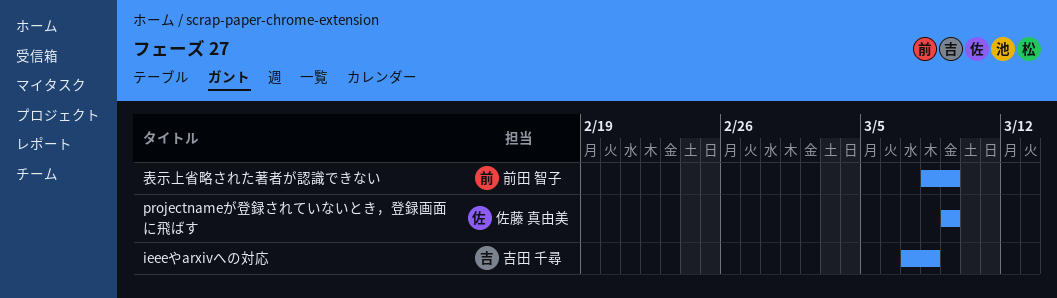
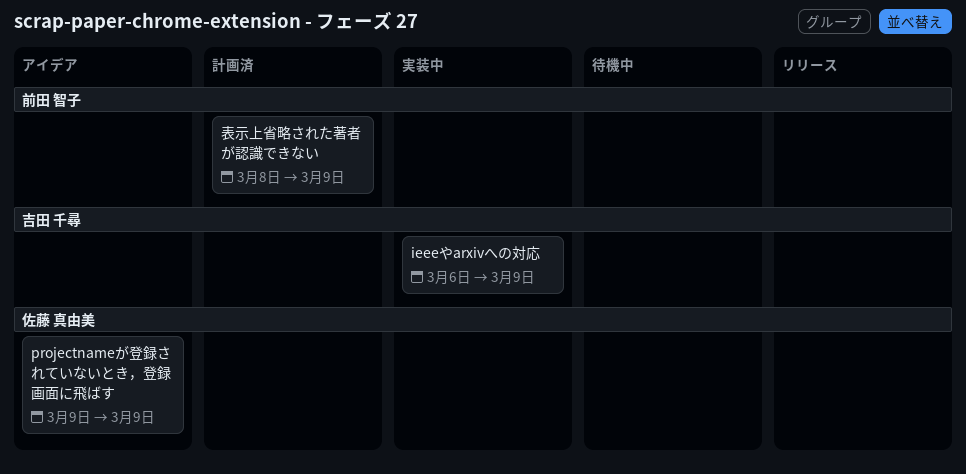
ieeeやarxivへの対応, start: Mar 7 -> Mar 6
ieeeやarxivへの対応, due: Mar 8 -> Mar 9

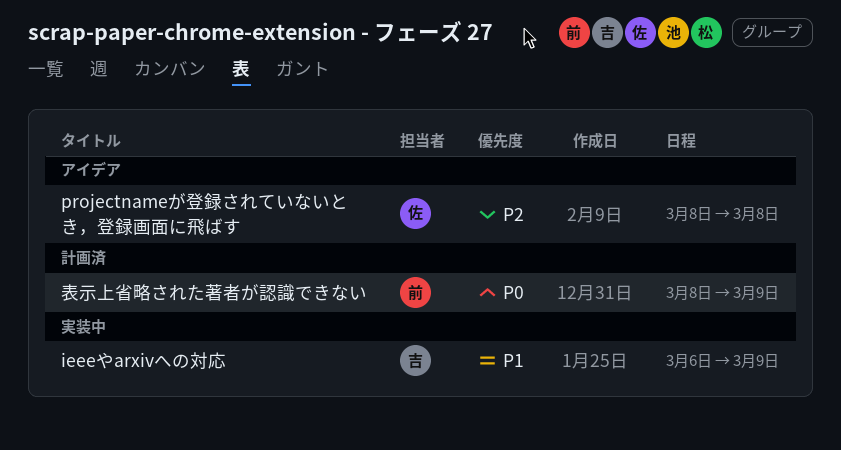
projectnameが登録されていないとき，登録画面に飛ばす, start: Mar 9 -> Mar 8
projectnameが登録されていないとき，登録画面に飛ばす, due: Mar 9 -> Mar 8

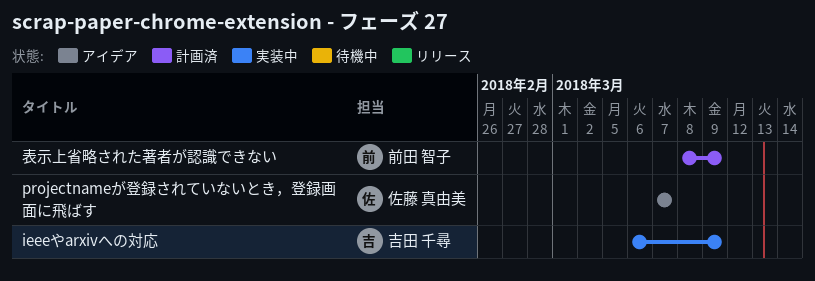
projectnameが登録されていないとき，登録画面に飛ばす, start: Mar 8 -> Mar 7
projectnameが登録されていないとき，登録画面に飛ばす, due: Mar 8 -> Mar 7

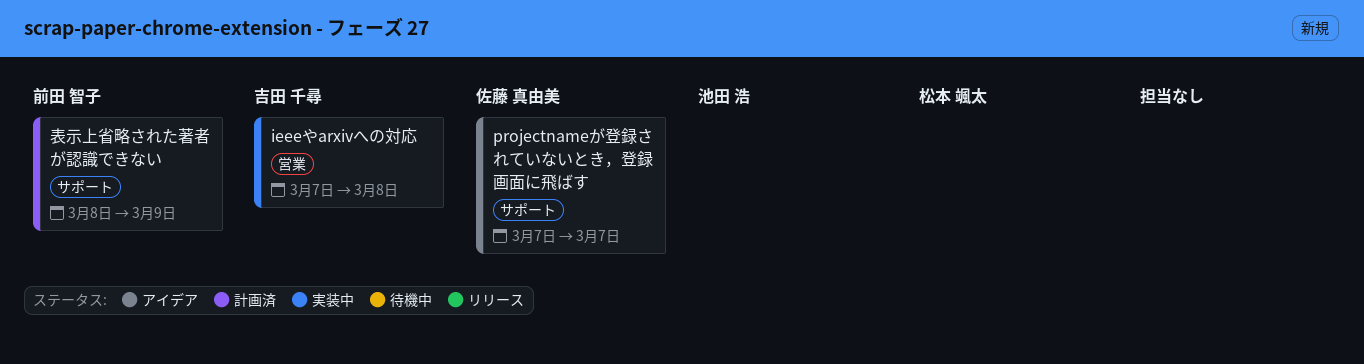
ieeeやarxivへの対応, start: Mar 6 -> Mar 7
ieeeやarxivへの対応, due: Mar 9 -> Mar 8

